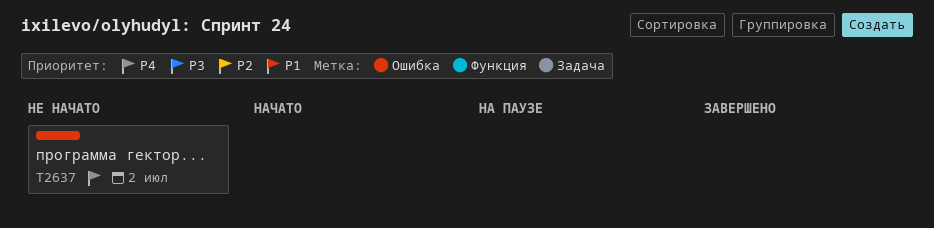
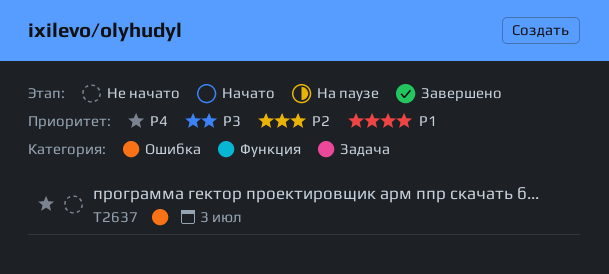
T2637, due: Jul 2 -> Jul 3

